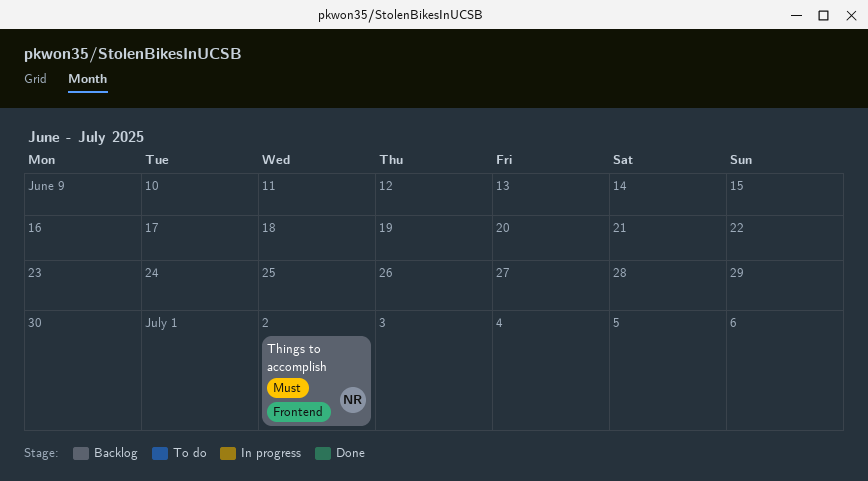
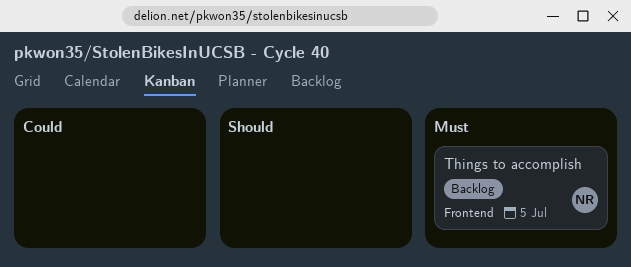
Things to accomplish, due: Jul 2 -> Jul 5

